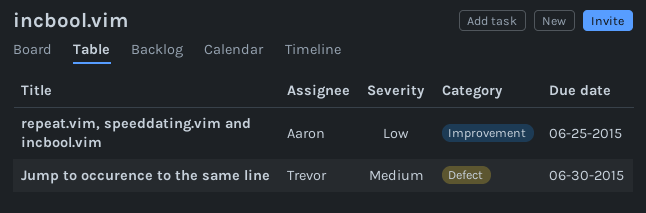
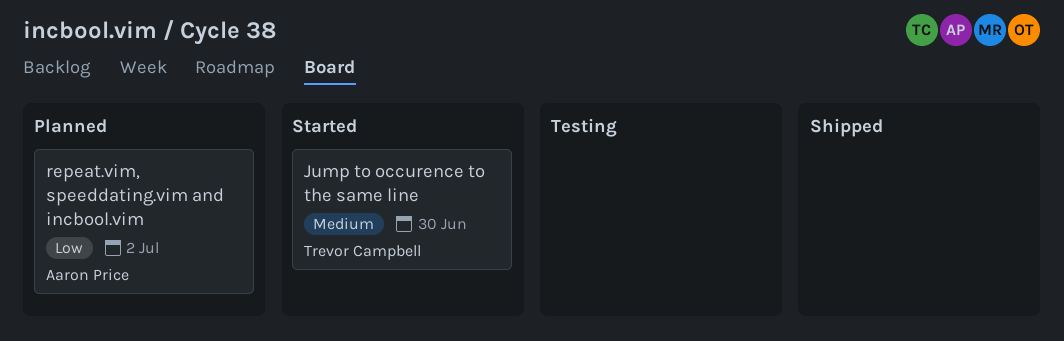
repeat.vim, speeddating.vim and incbool.vim, due: Jun 25 -> Jul 2

